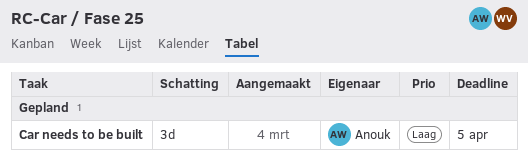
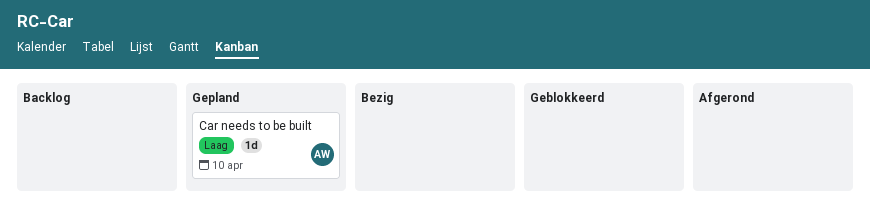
Car needs to be built, estimate: 3d -> 1d
Car needs to be built, due: Apr 5 -> Apr 10

